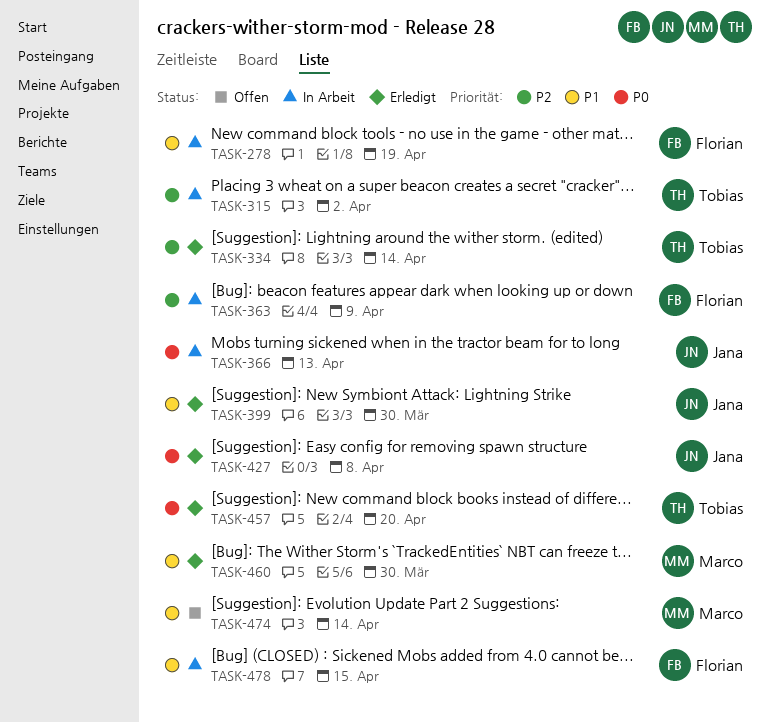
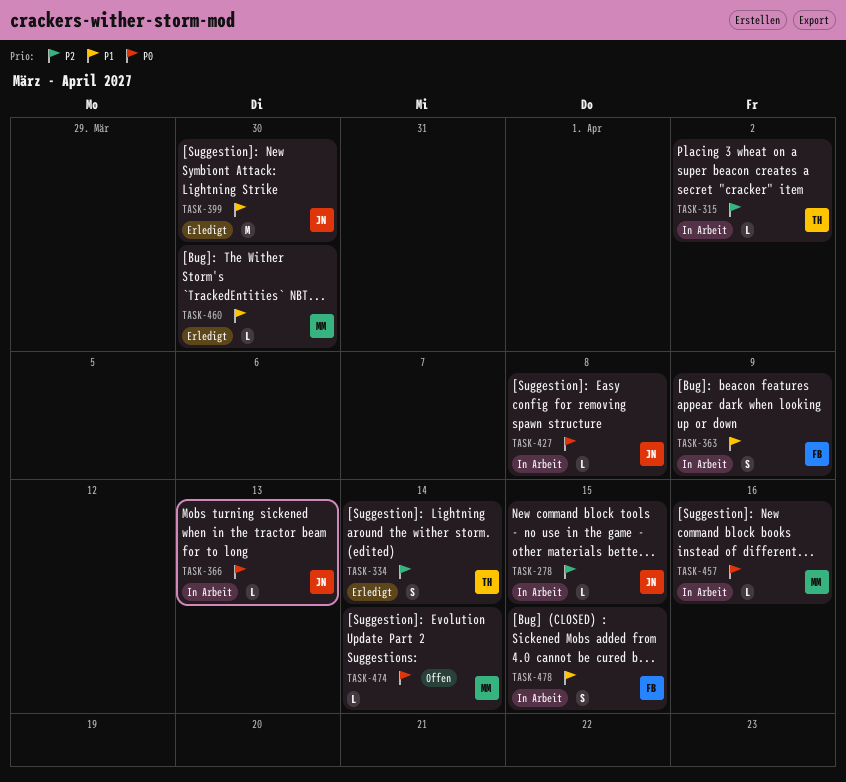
TASK-278, owner: Florian -> Jana
TASK-278, priority: P1 -> P2
TASK-278, due: Apr 19 -> Apr 15
TASK-363, priority: P2 -> P1
TASK-427, status: Erledigt -> In Arbeit
TASK-457, status: Erledigt -> In Arbeit
TASK-457, owner: Tobias -> Marco
TASK-457, due: Apr 20 -> Apr 16
TASK-474, priority: P1 -> P0

